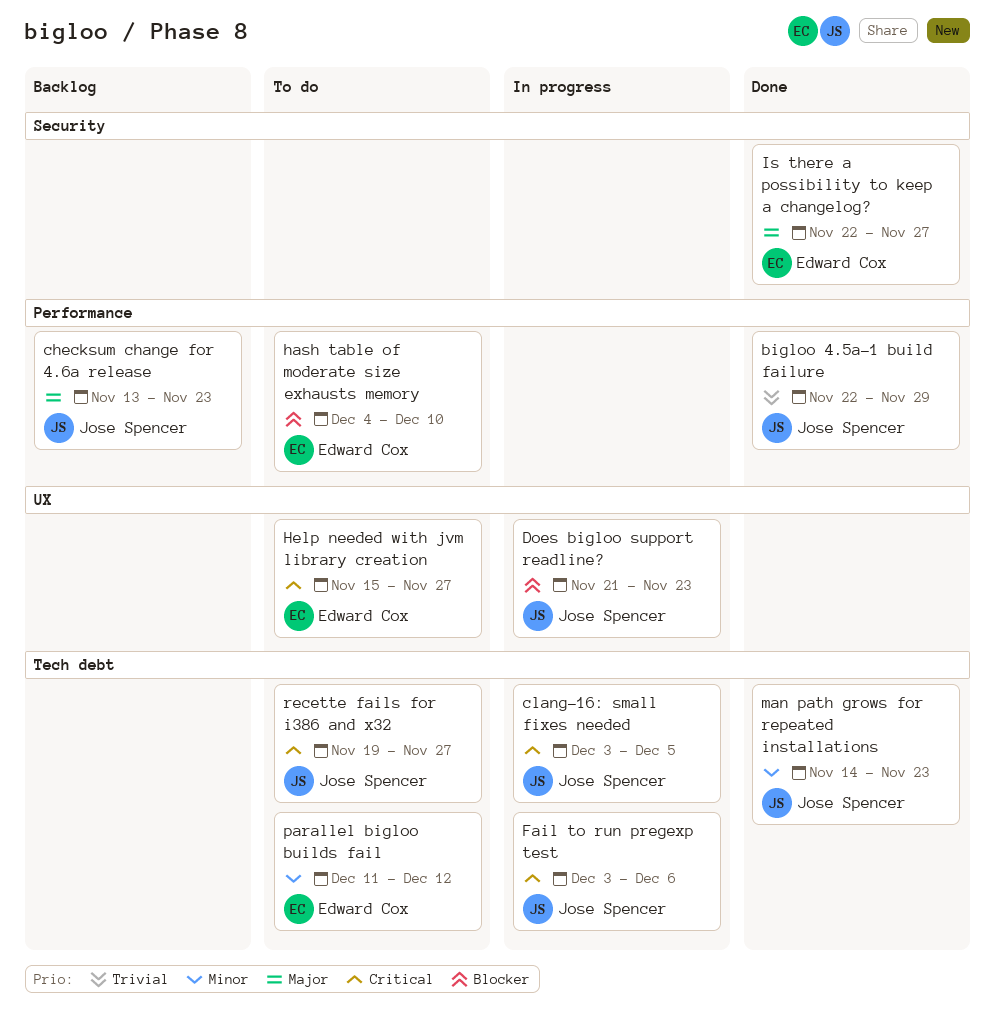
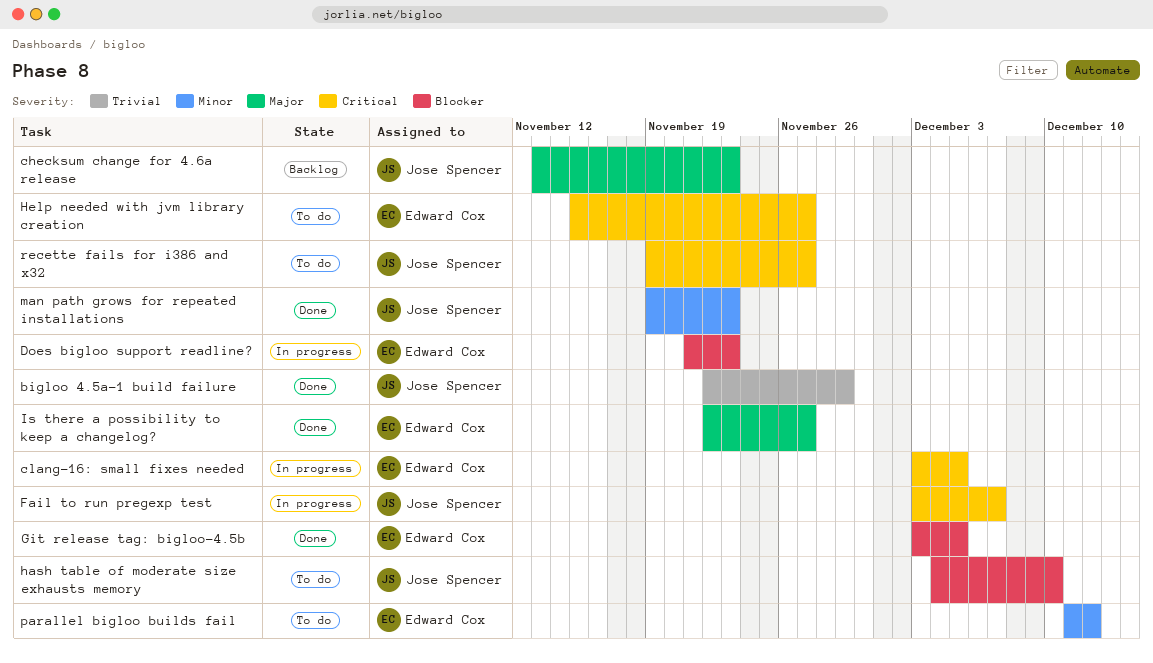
clang-16: small fixes needed, owner: Jose Spencer -> Edward Cox
Does bigloo support readline?, owner: Jose Spencer -> Edward Cox
Fail to run pregexp test, due: Dec 6 -> Dec 7
Git release tag: bigloo-4.5b: none -> present
hash table of moderate size exhausts memory, owner: Edward Cox -> Jose Spencer
man path grows for repeated installations, start: Nov 14 -> Nov 19

